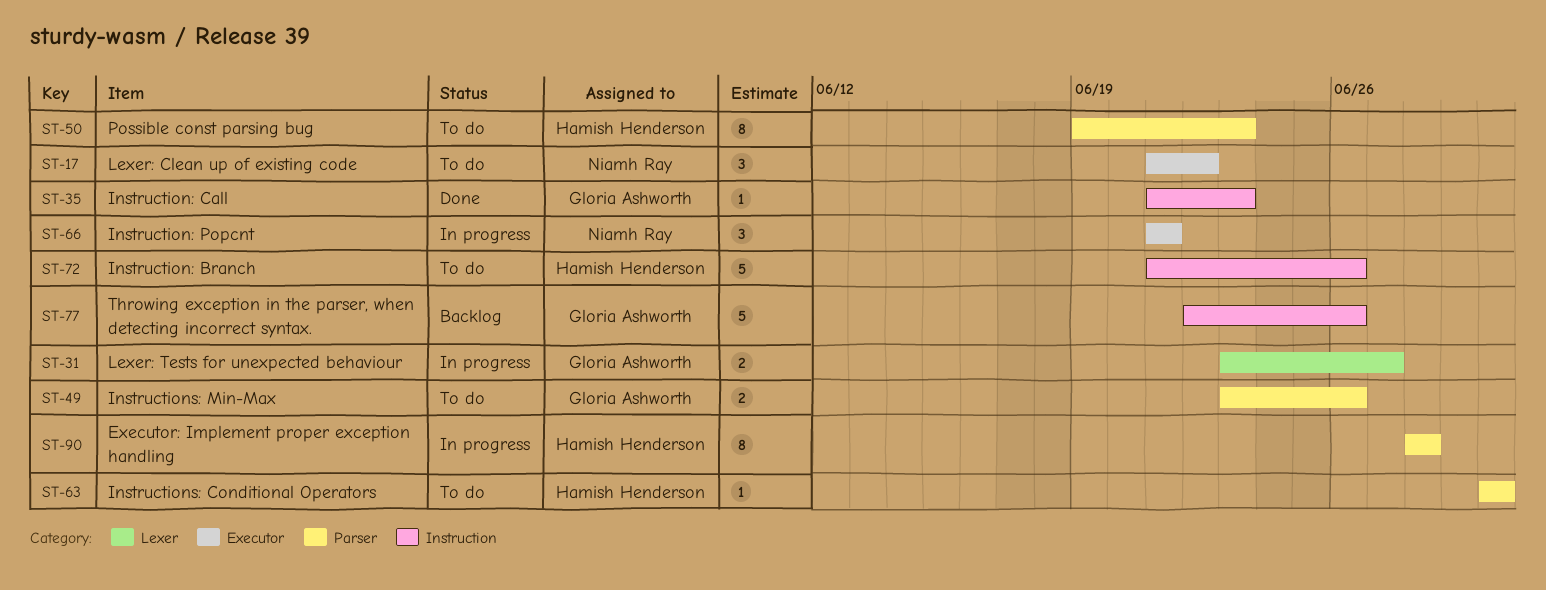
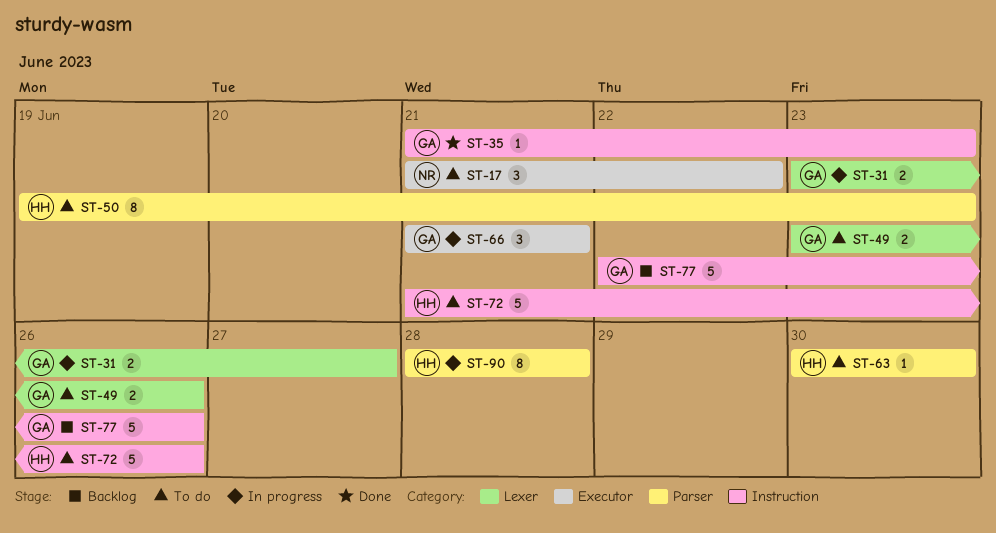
ST-49, label: Parser -> Lexer
ST-66, owner: Niamh Ray -> Gloria Ashworth

